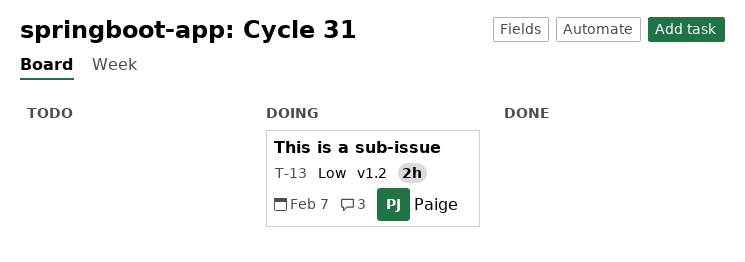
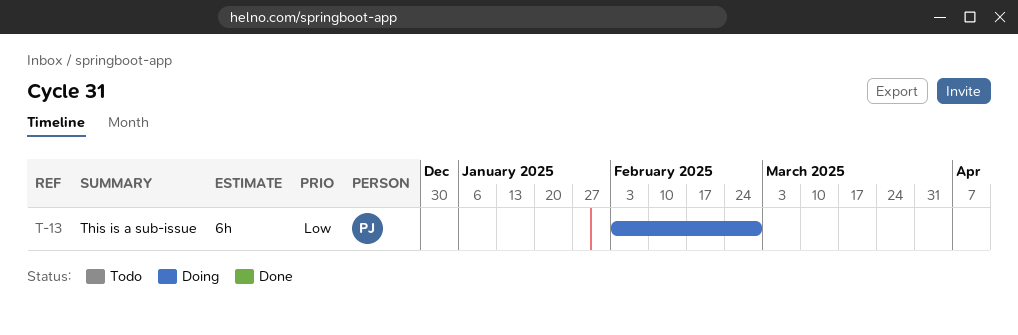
T-13, estimate: 2h -> 6h
T-13, due: Feb 7 -> Feb 28

